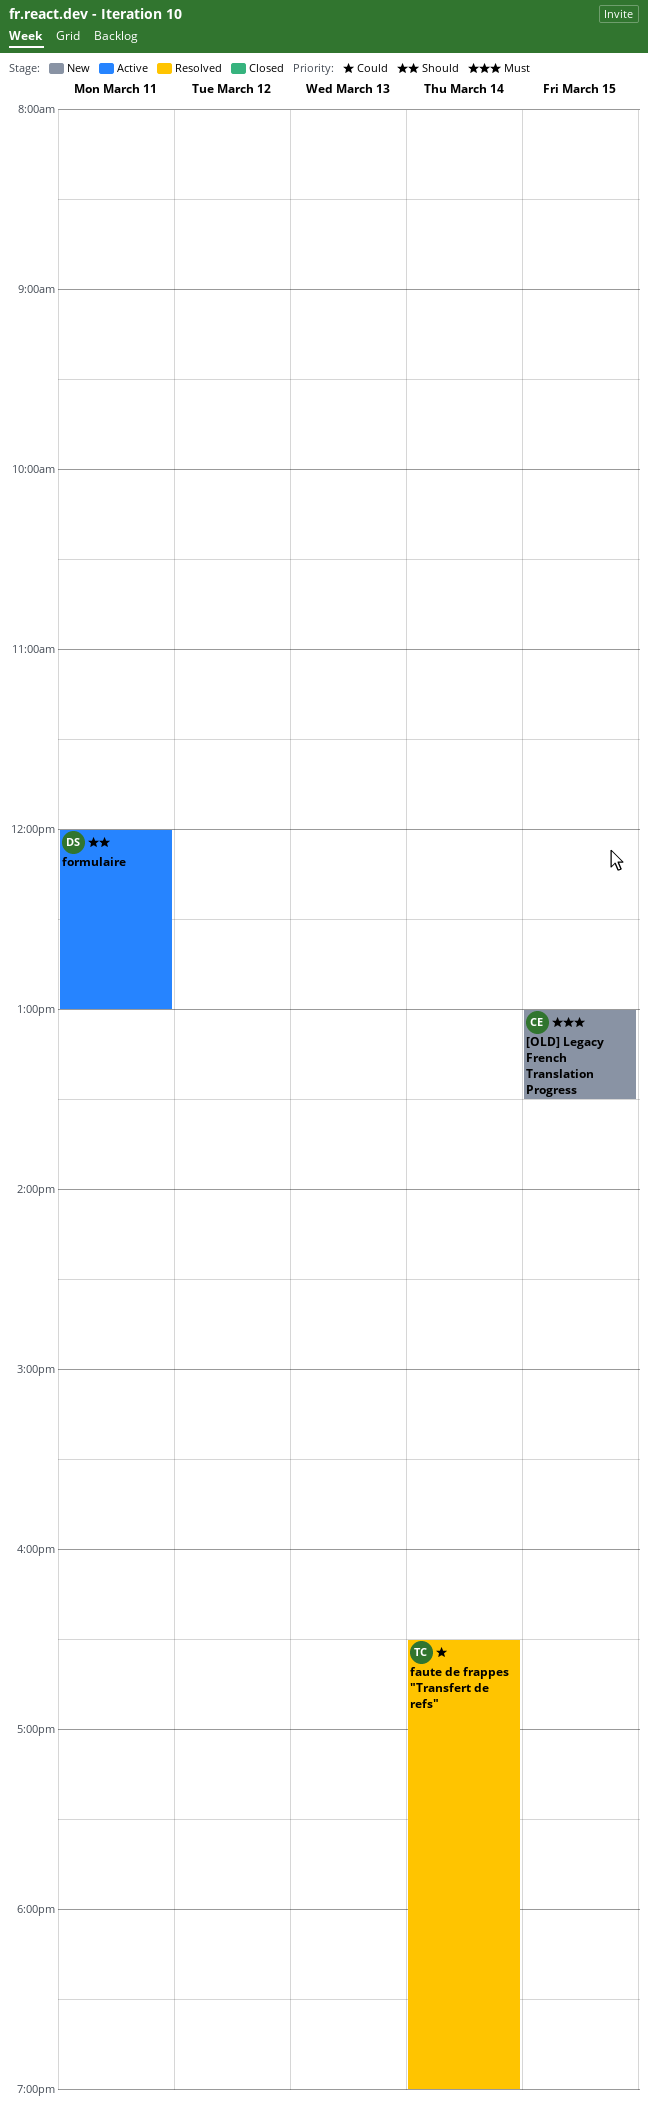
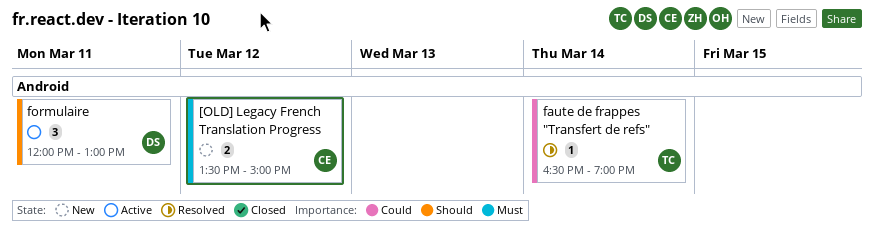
[OLD] Legacy French Translation Progress, day: Mar 15 -> Mar 12
[OLD] Legacy French Translation Progress, begins: 13:00 -> 13:30
[OLD] Legacy French Translation Progress, ends: 13:30 -> 15:00

